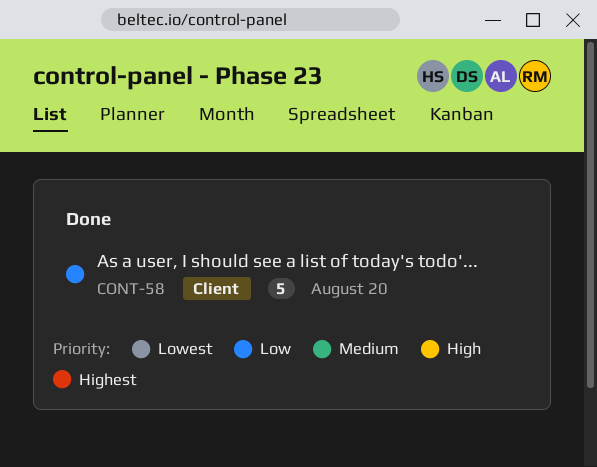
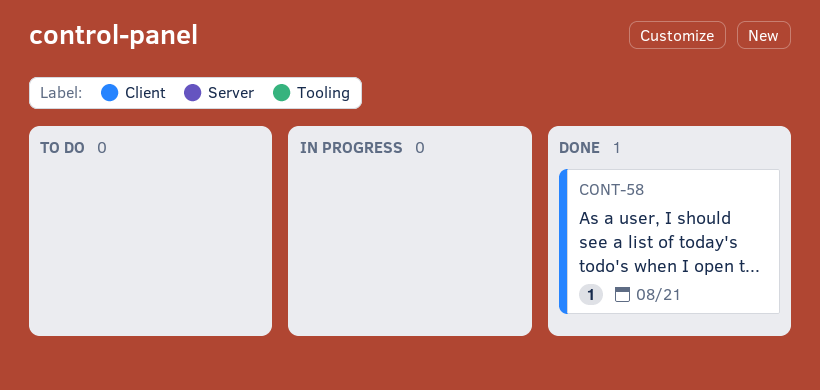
CONT-58, estimate: 5 -> 1
CONT-58, due: Aug 20 -> Aug 21

